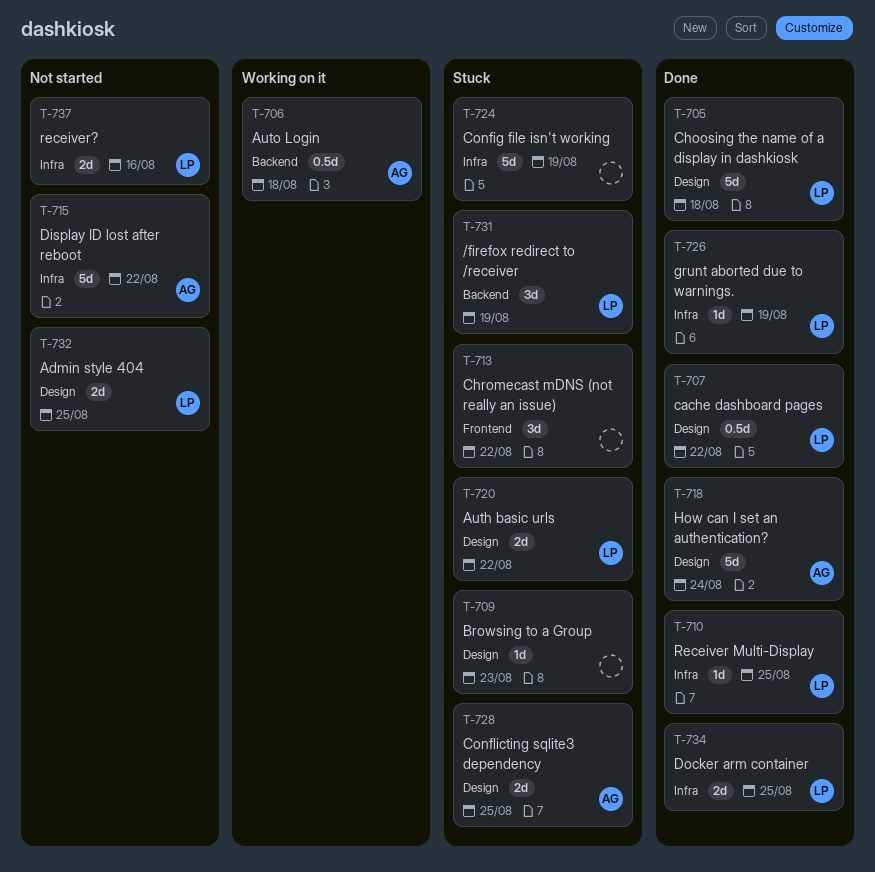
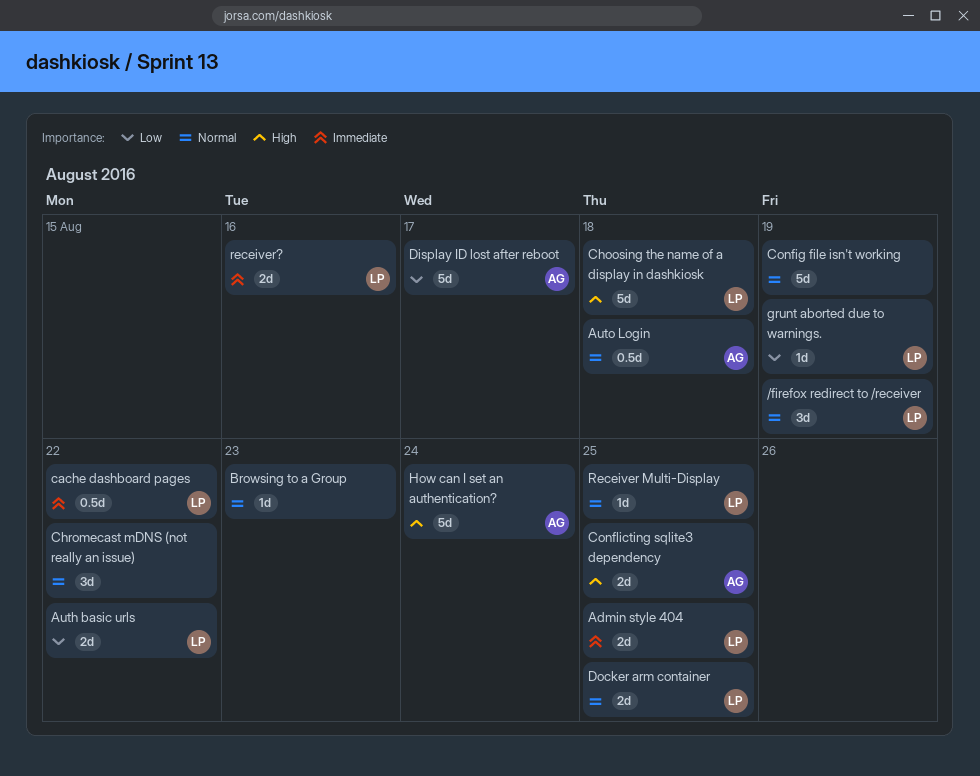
Display ID lost after reboot, due: Aug 22 -> Aug 17

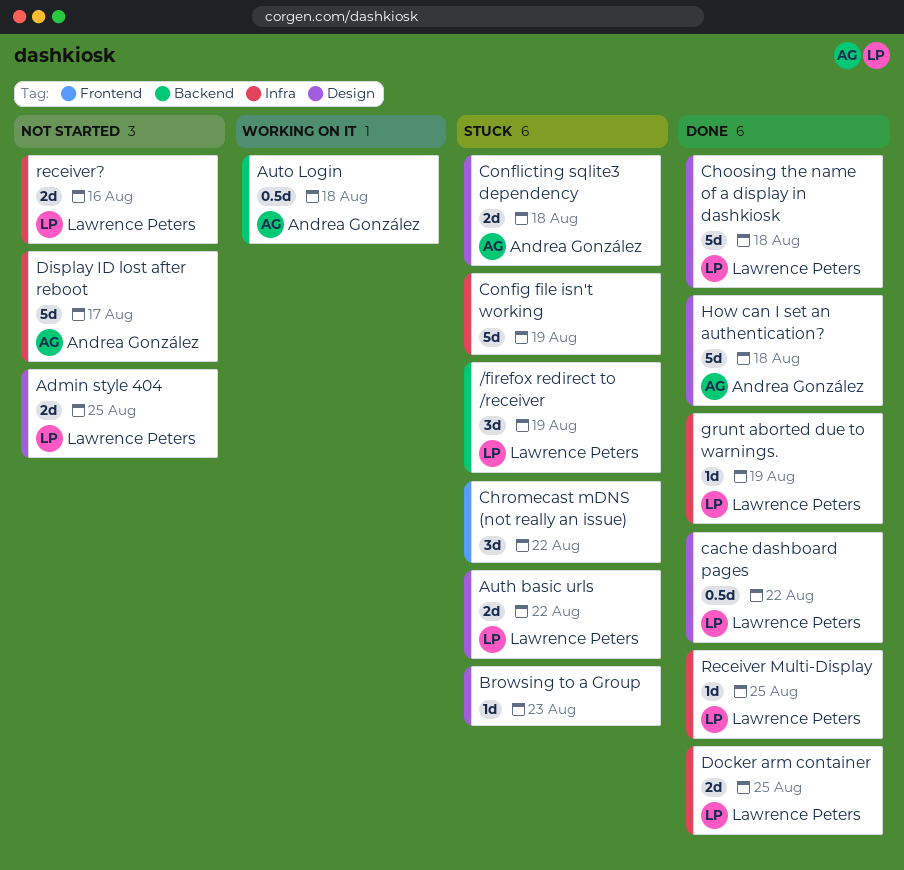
Conflicting sqlite3 dependency, due: Aug 25 -> Aug 18
How can I set an authentication?, due: Aug 24 -> Aug 18

